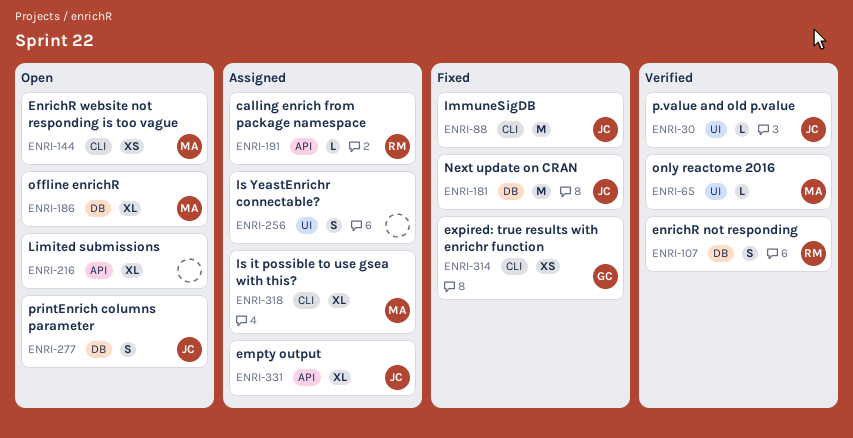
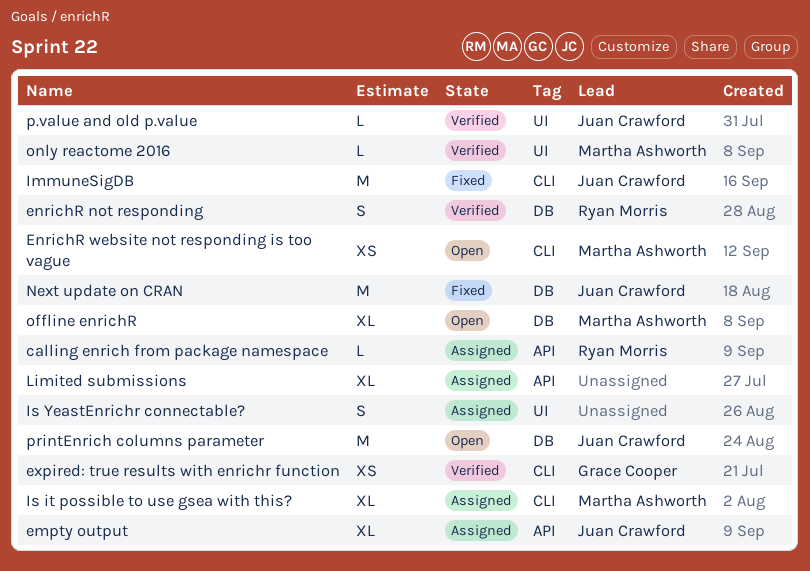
expired: true results with enrichr function, status: Fixed -> Verified
Limited submissions, status: Open -> Assigned
printEnrich columns parameter, estimate: S -> M

